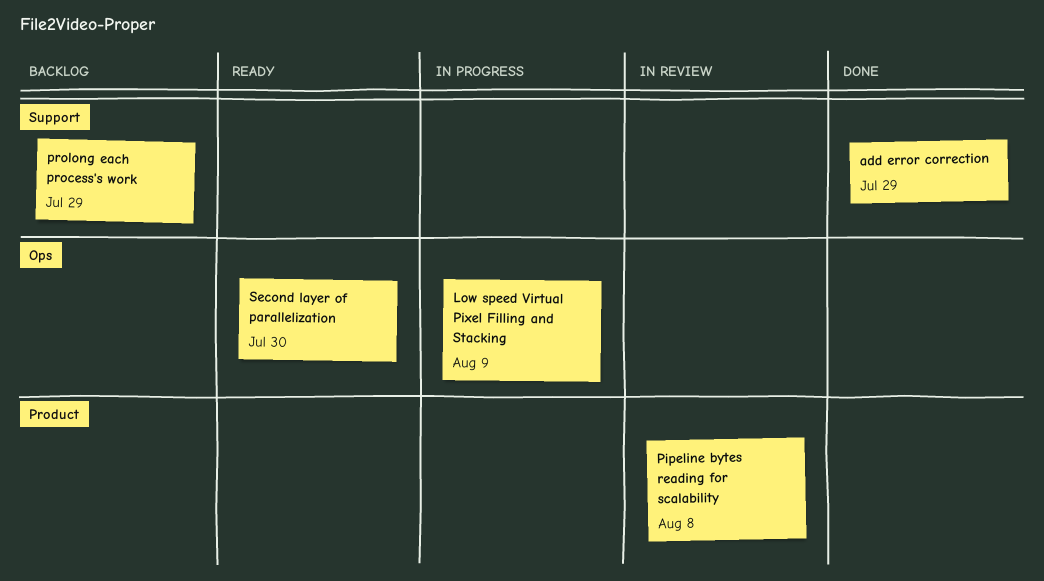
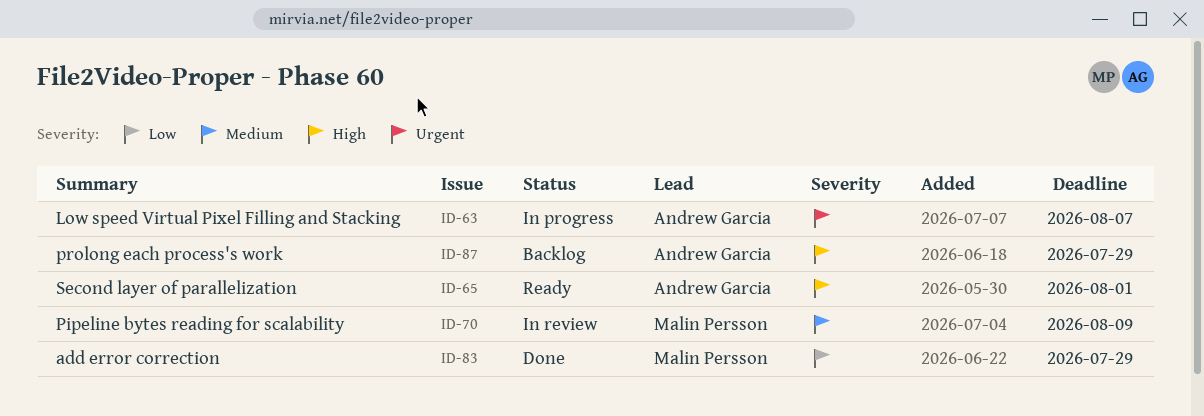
Low speed Virtual Pixel Filling and Stacking, due: Aug 9 -> Aug 7
Pipeline bytes reading for scalability, due: Aug 8 -> Aug 9
Second layer of parallelization, due: Jul 30 -> Aug 1

